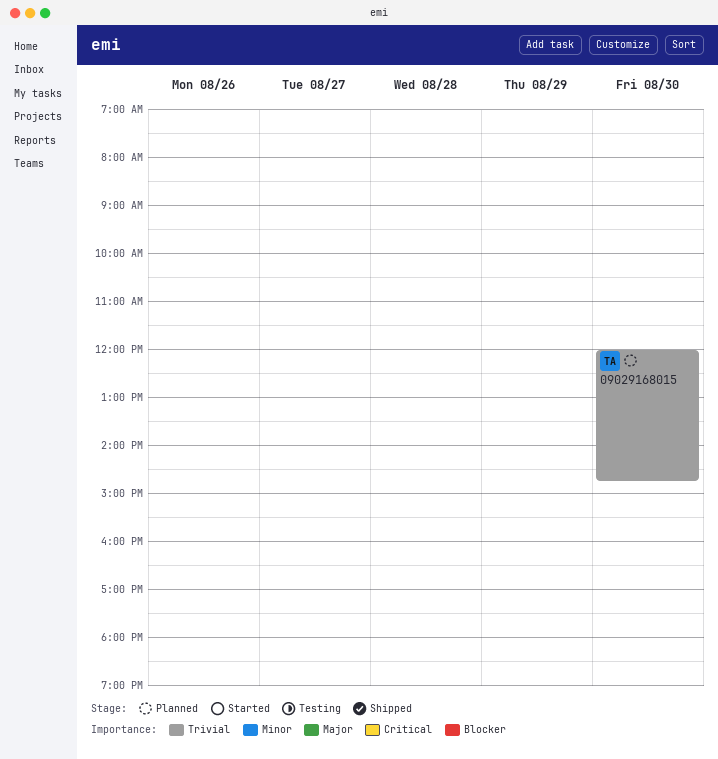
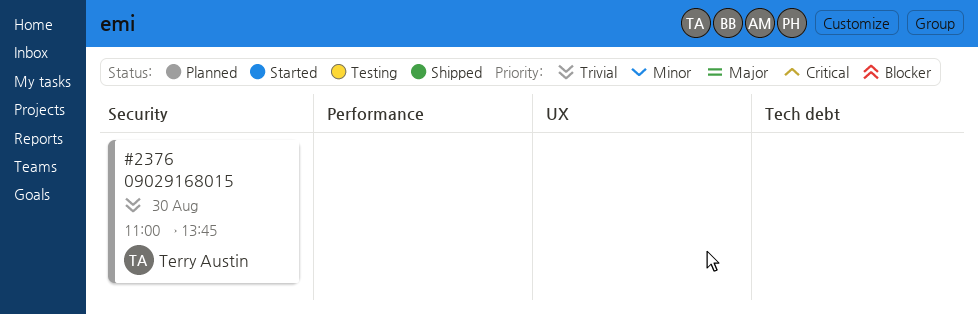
09029168015, begins: 12:00 -> 11:00
09029168015, ends: 14:45 -> 13:45

